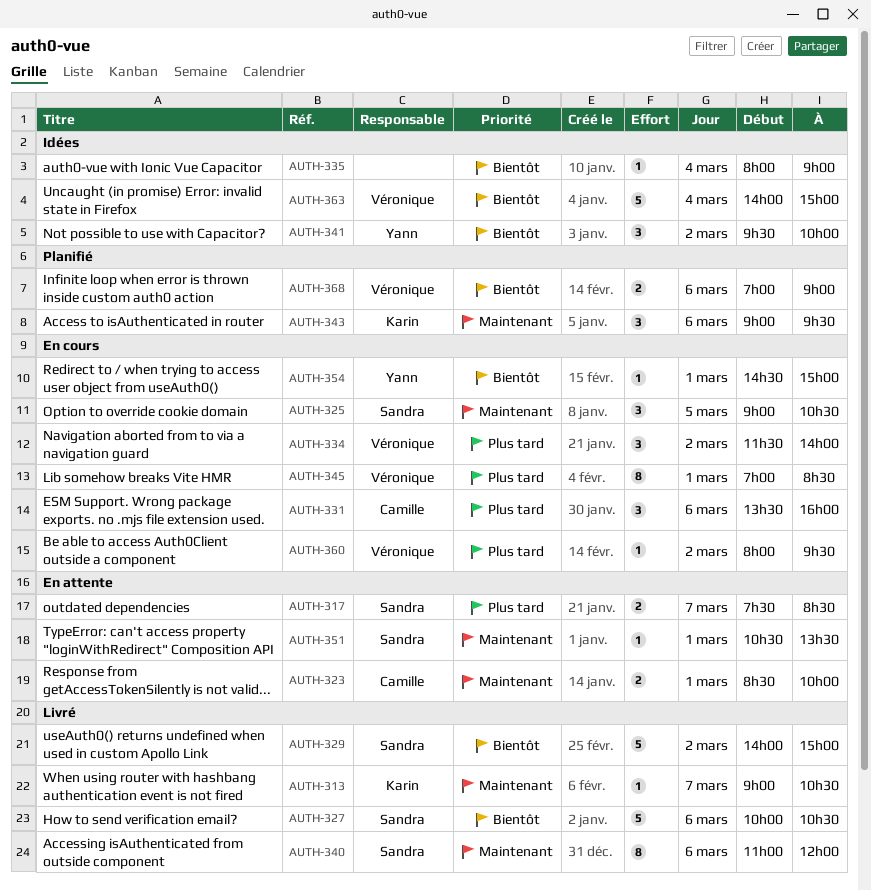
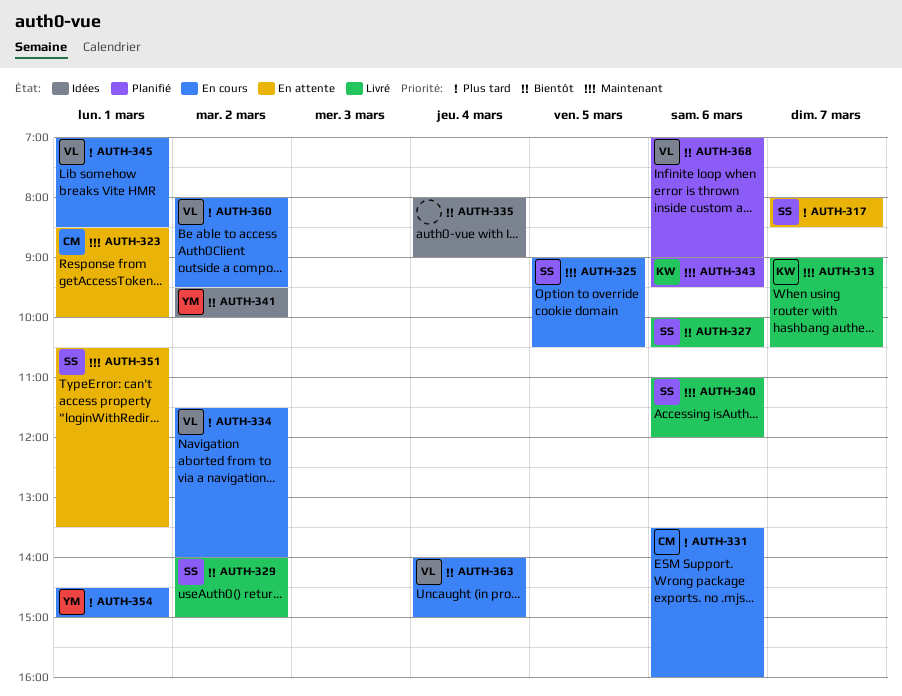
AUTH-317, begins: 07:30 -> 08:00
AUTH-354, priority: Bientôt -> Plus tard
AUTH-363, status: Idées -> En cours

